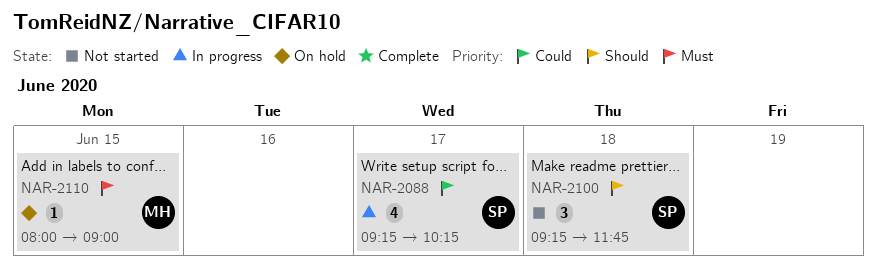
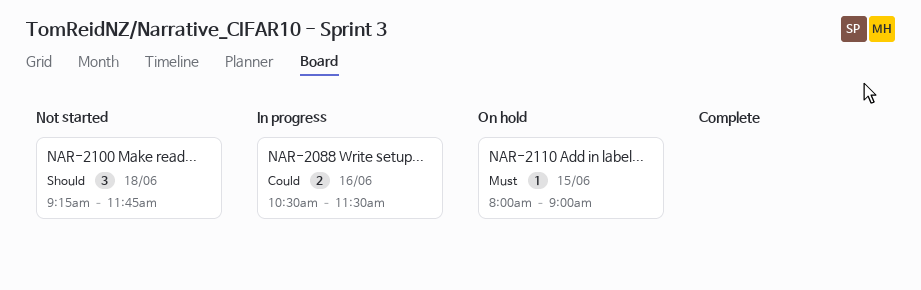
NAR-2088, estimate: 4 -> 2
NAR-2088, day: Jun 17 -> Jun 16
NAR-2088, begins: 09:15 -> 10:30
NAR-2088, ends: 10:15 -> 11:30

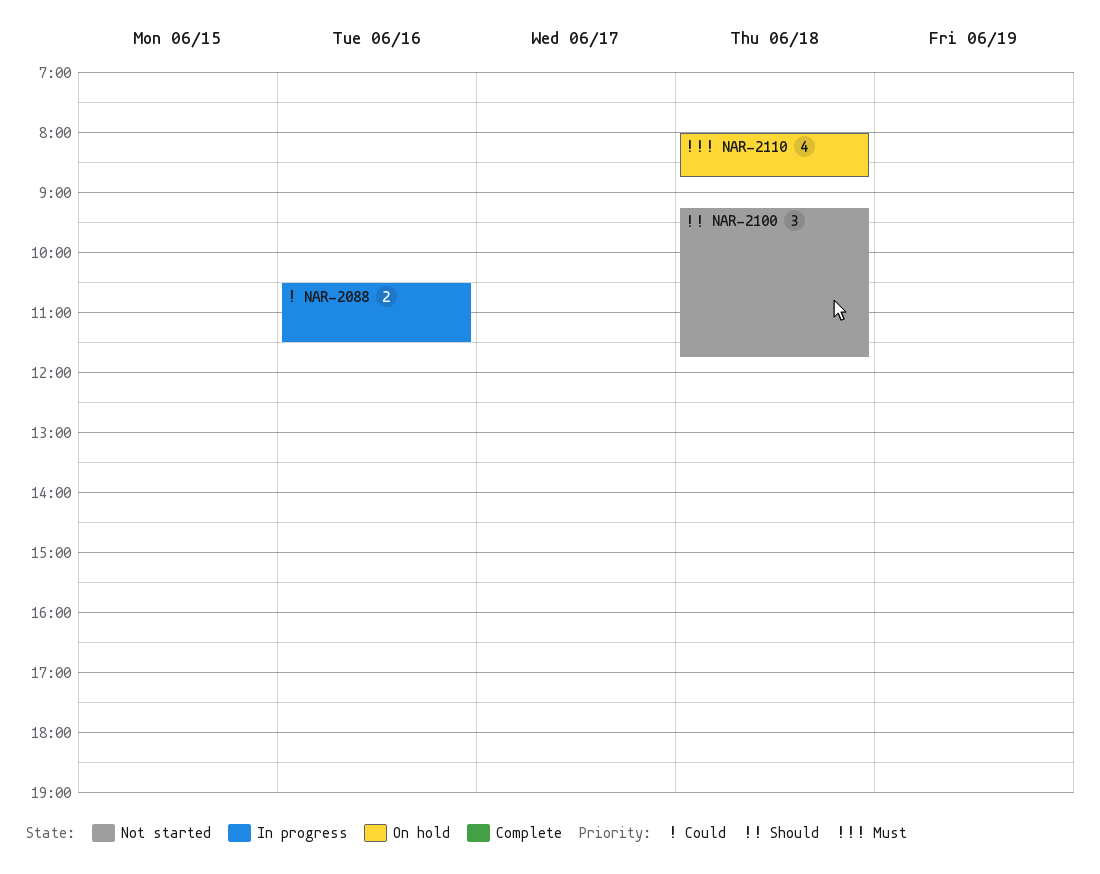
NAR-2110, estimate: 1 -> 4
NAR-2110, day: Jun 15 -> Jun 18
NAR-2110, ends: 09:00 -> 08:45

